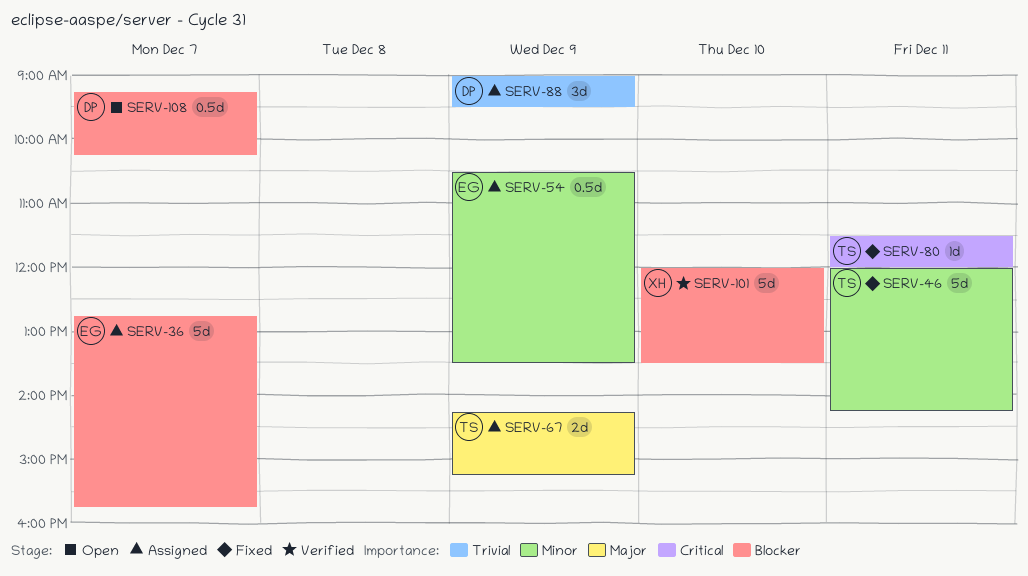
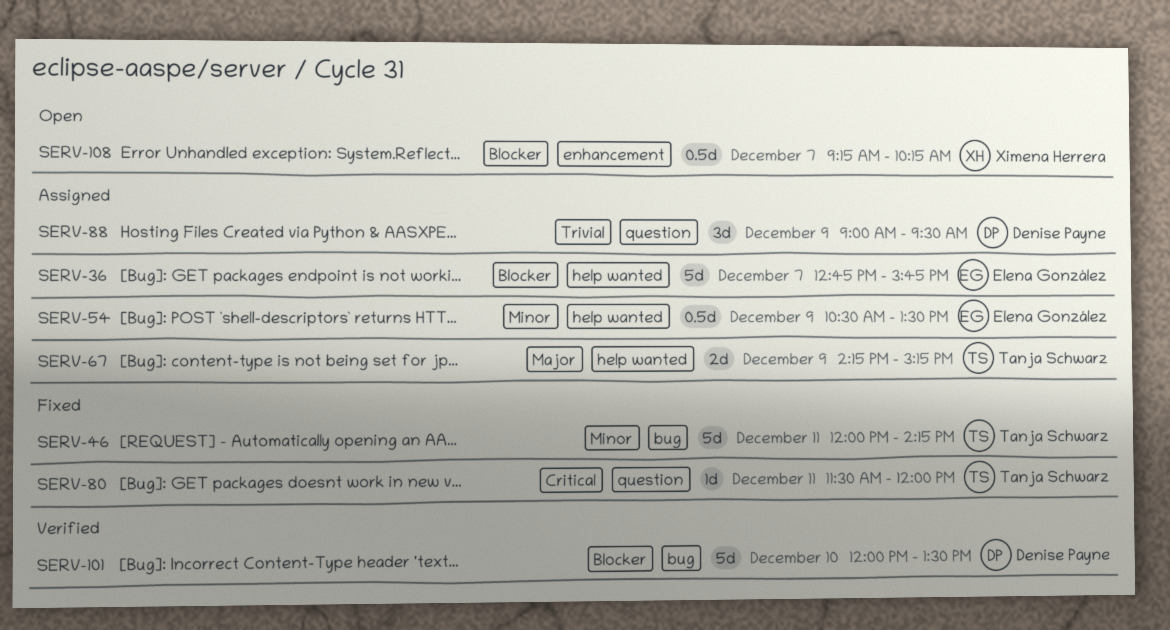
SERV-101, owner: Ximena Herrera -> Denise Payne
SERV-108, owner: Denise Payne -> Ximena Herrera

